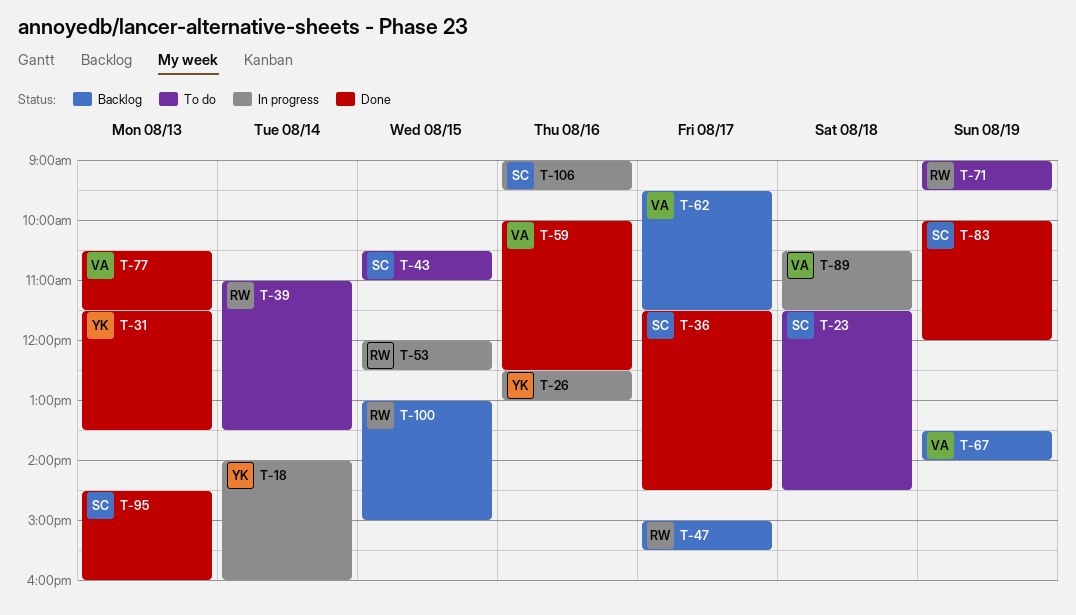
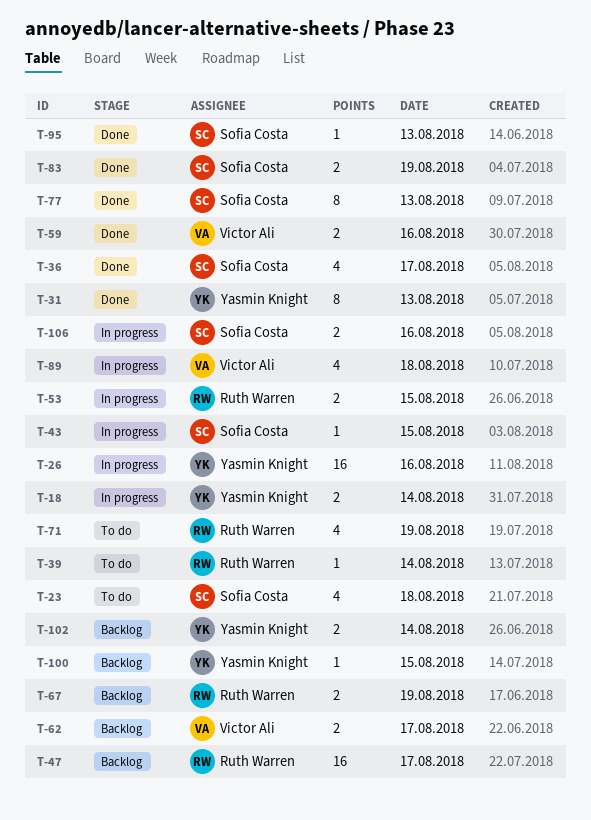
T-43, status: To do -> In progress
T-67, owner: Victor Ali -> Ruth Warren
T-77, owner: Victor Ali -> Sofia Costa
T-100, owner: Ruth Warren -> Yasmin Knight
T-102: none -> present

